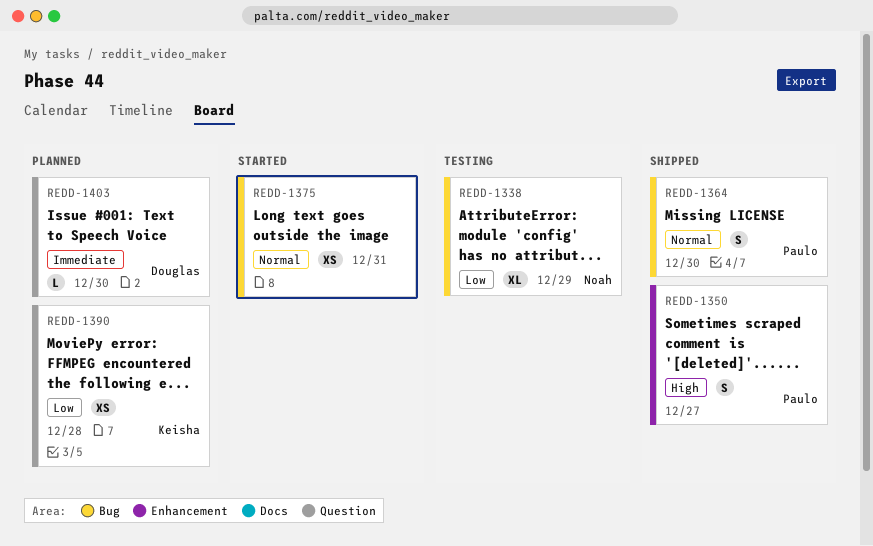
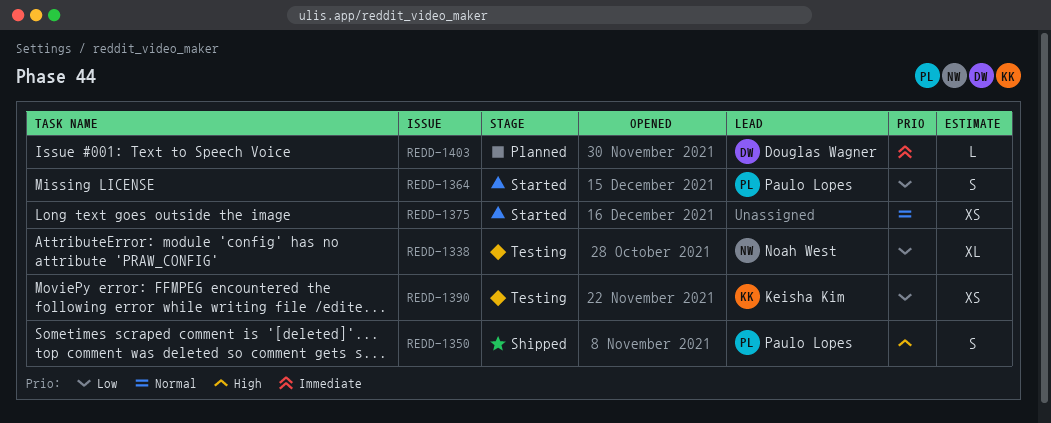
REDD-1364, status: Shipped -> Started
REDD-1364, priority: Normal -> Low
REDD-1390, status: Planned -> Testing

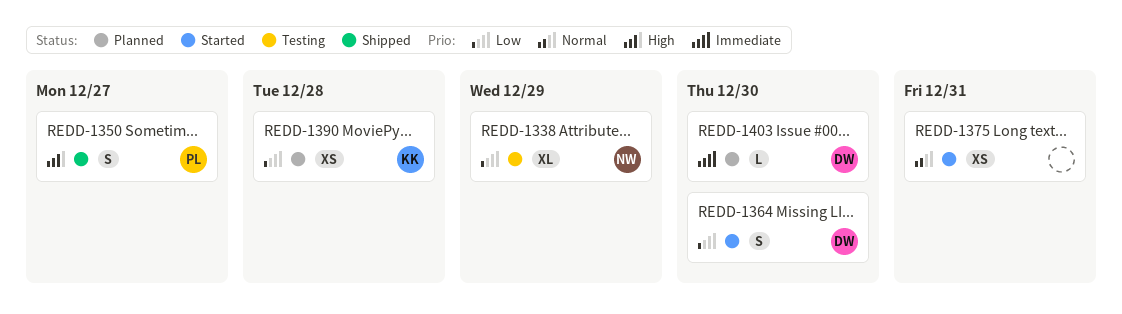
REDD-1364, owner: Paulo Lopes -> Douglas Wagner
REDD-1390, status: Testing -> Planned

